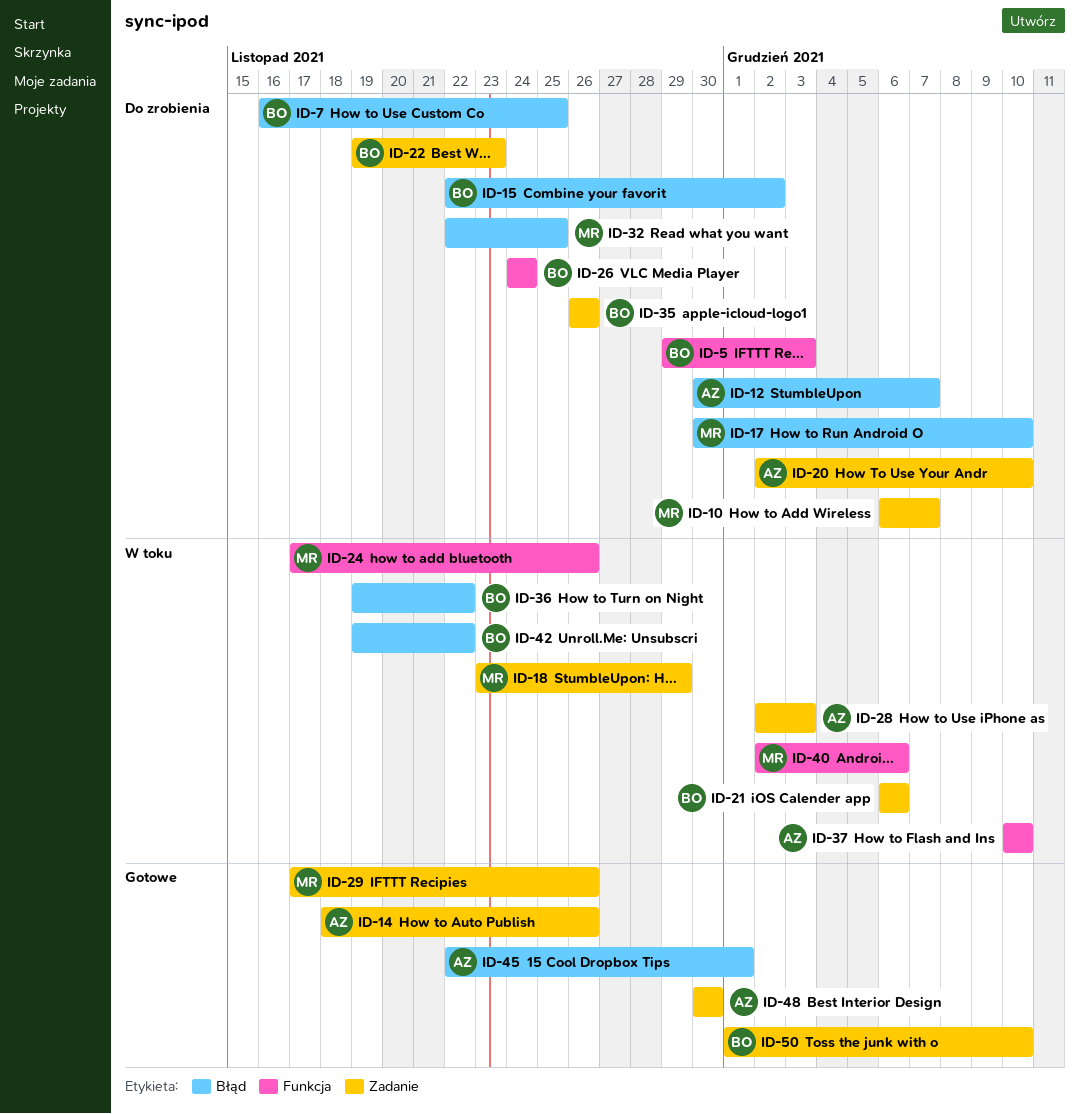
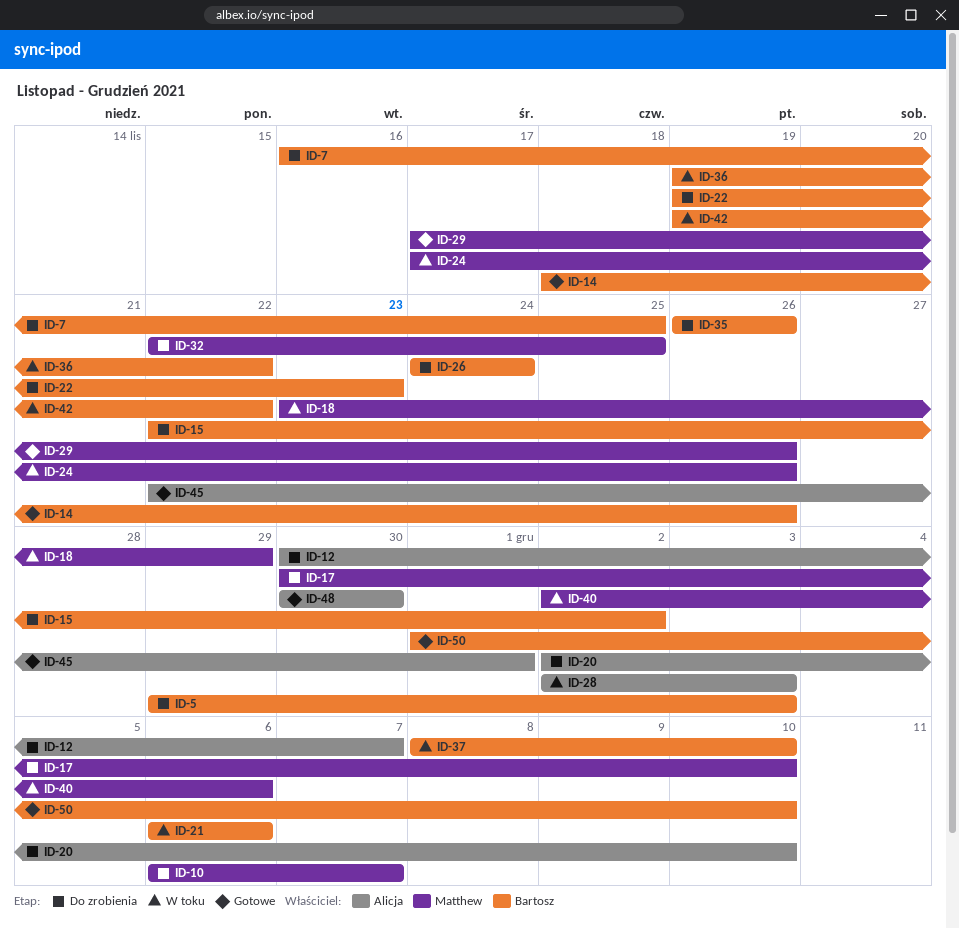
ID-14, owner: Alicja -> Bartosz
ID-37, owner: Alicja -> Bartosz
ID-37, start: Dec 10 -> Dec 8

